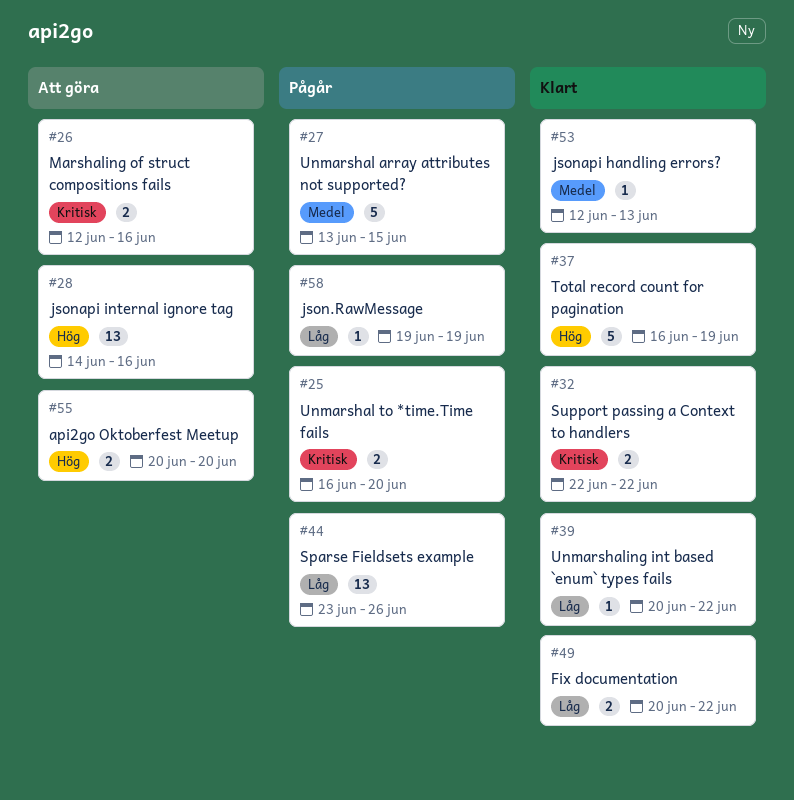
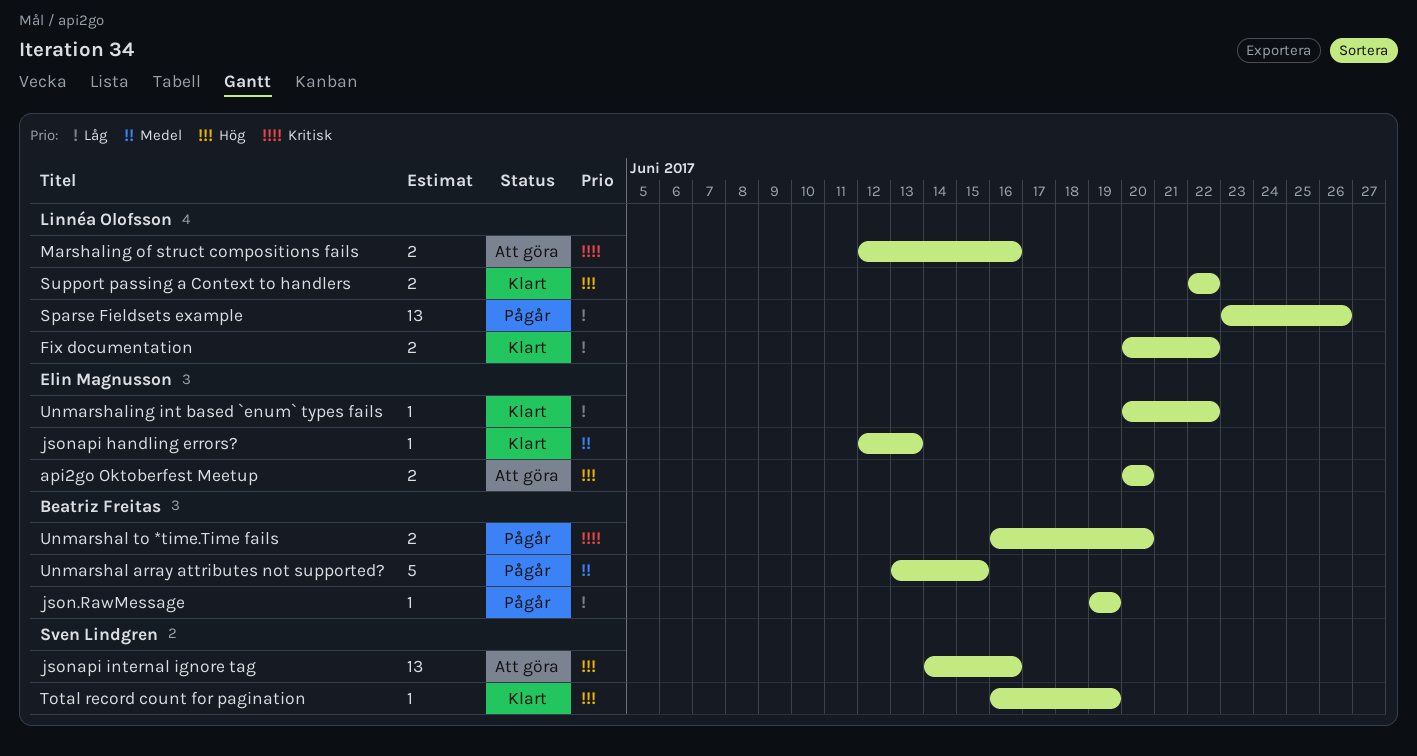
Support passing a Context to handlers, priority: Kritisk -> Hög
Total record count for pagination, estimate: 5 -> 1

